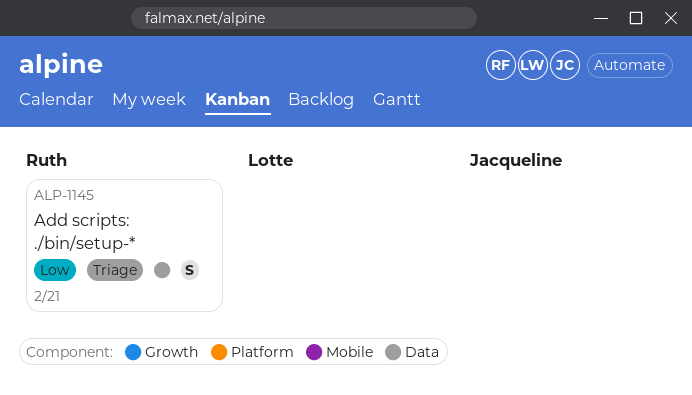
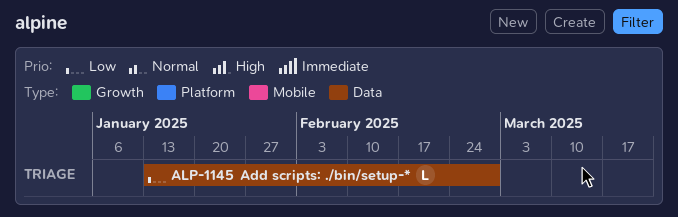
ALP-1145, estimate: S -> L
ALP-1145, due: Feb 21 -> Feb 28

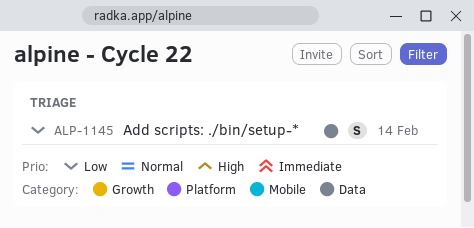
ALP-1145, estimate: L -> S
ALP-1145, due: Feb 28 -> Feb 14

